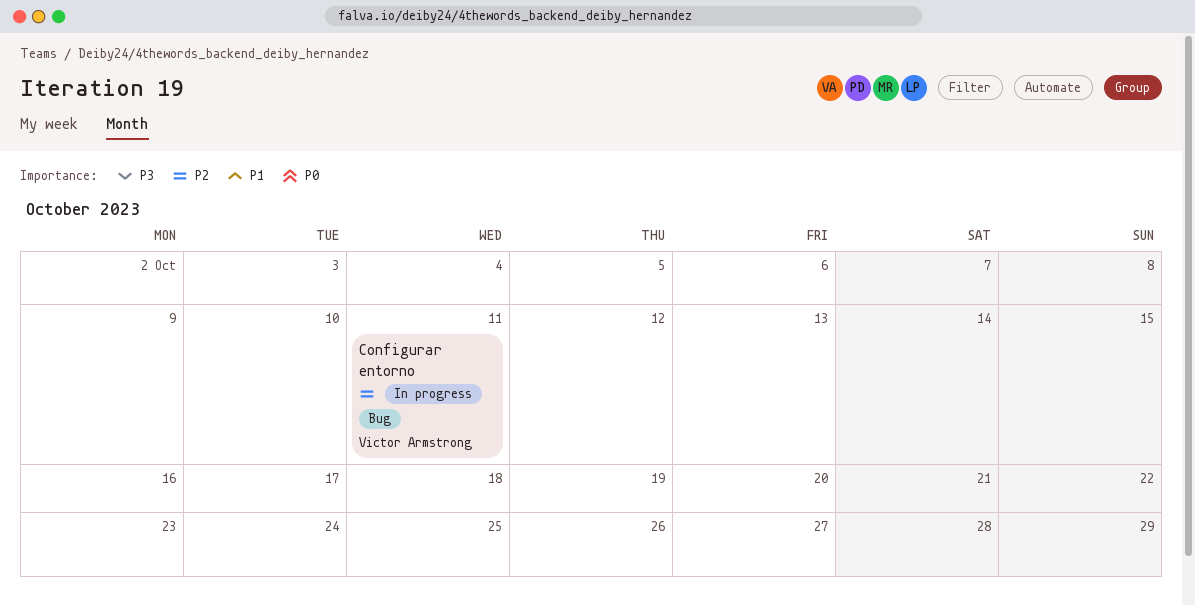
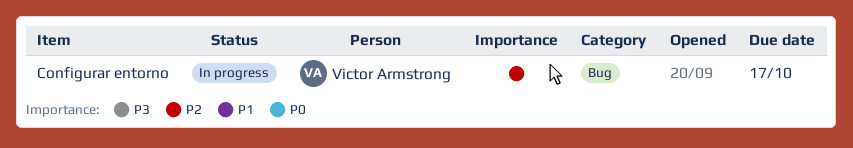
Configurar entorno, due: Oct 11 -> Oct 17

